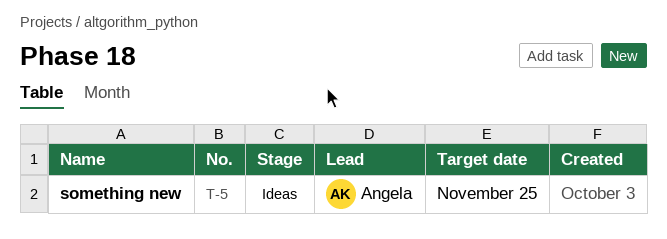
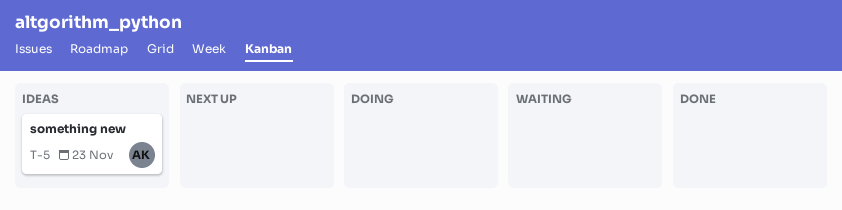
T-5, due: Nov 25 -> Nov 23

